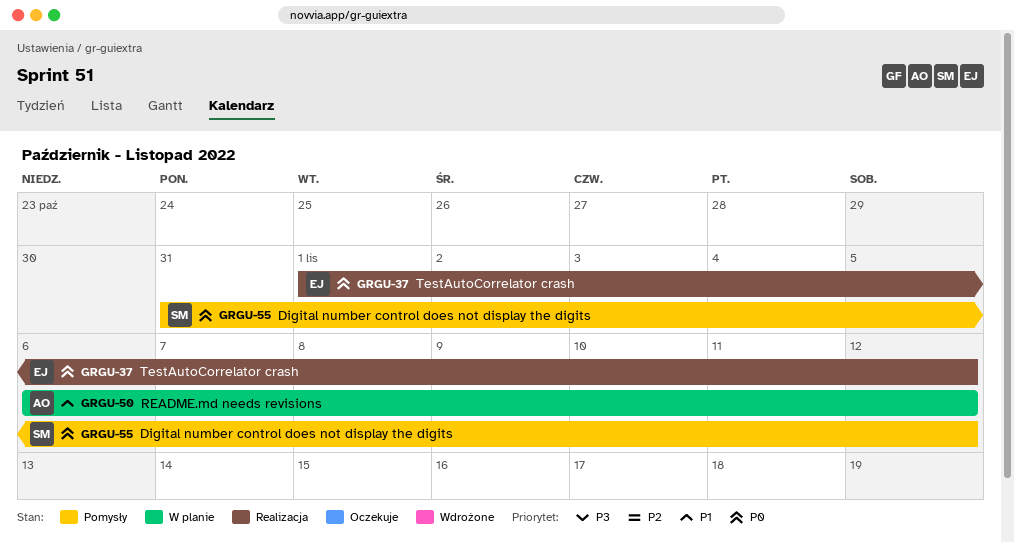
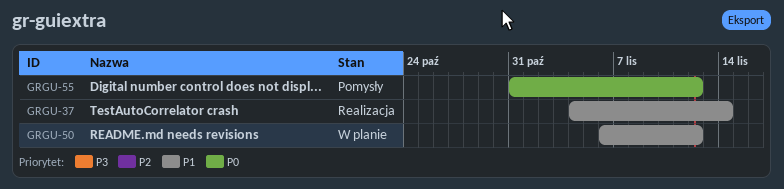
GRGU-37, priority: P0 -> P1
GRGU-37, start: Nov 1 -> Nov 4
GRGU-37, due: Nov 12 -> Nov 14

